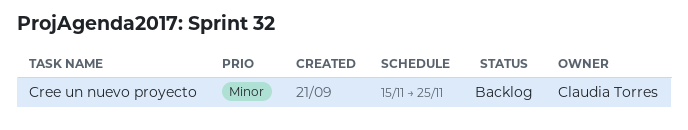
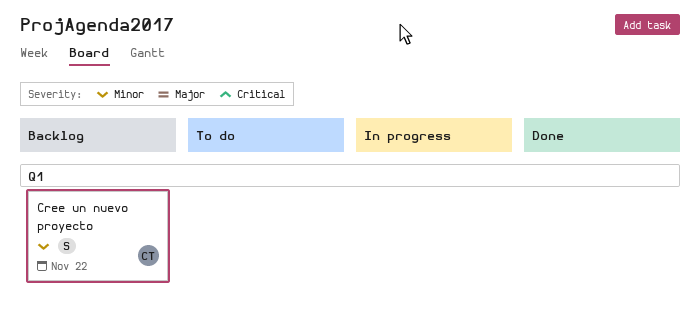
Cree un nuevo proyecto, due: Nov 25 -> Nov 22

